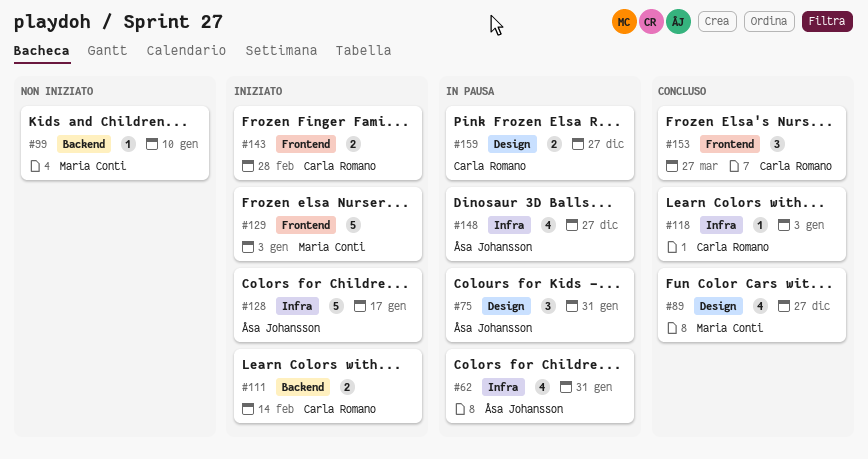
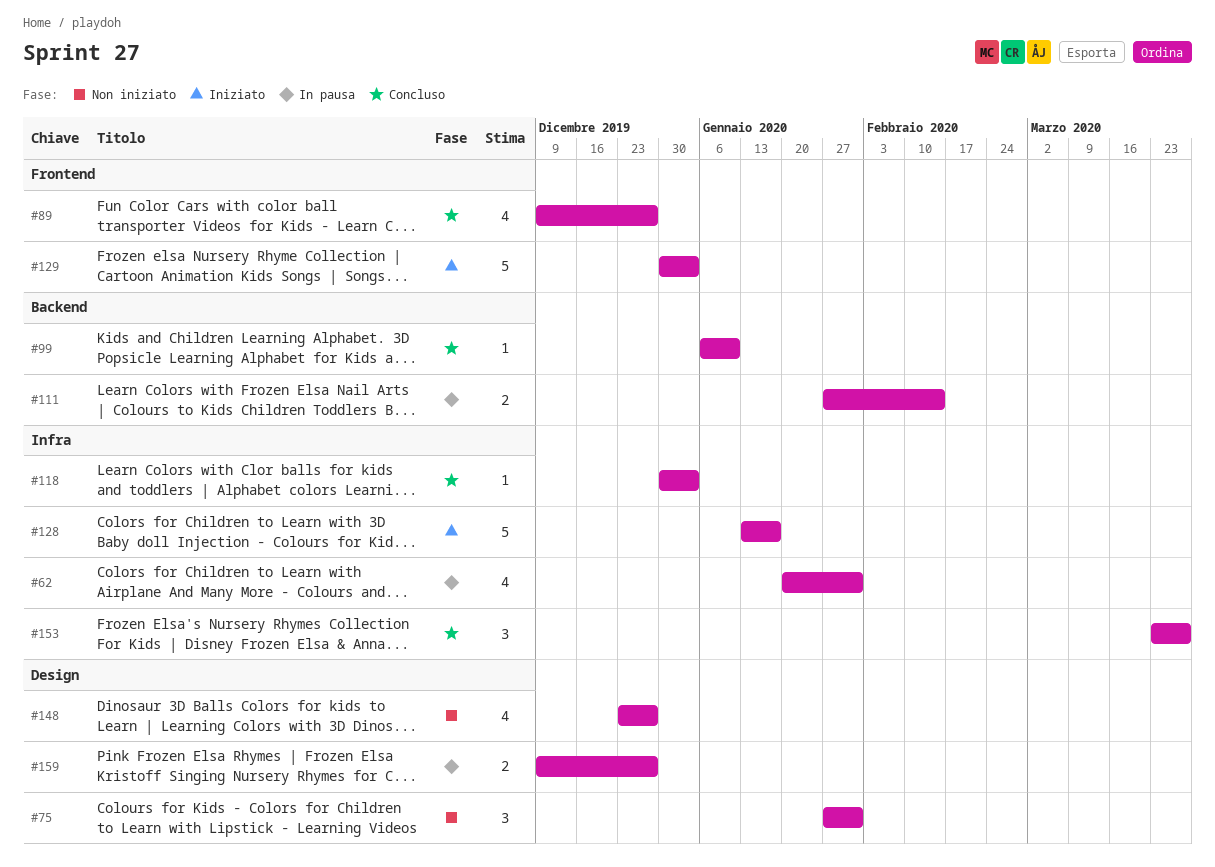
#75, status: In pausa -> Non iniziato
#89, label: Design -> Frontend
#99, status: Non iniziato -> Concluso
#111, status: Iniziato -> In pausa
#143: present -> none
#148, status: In pausa -> Non iniziato
#148, label: Infra -> Design
#153, label: Frontend -> Infra

